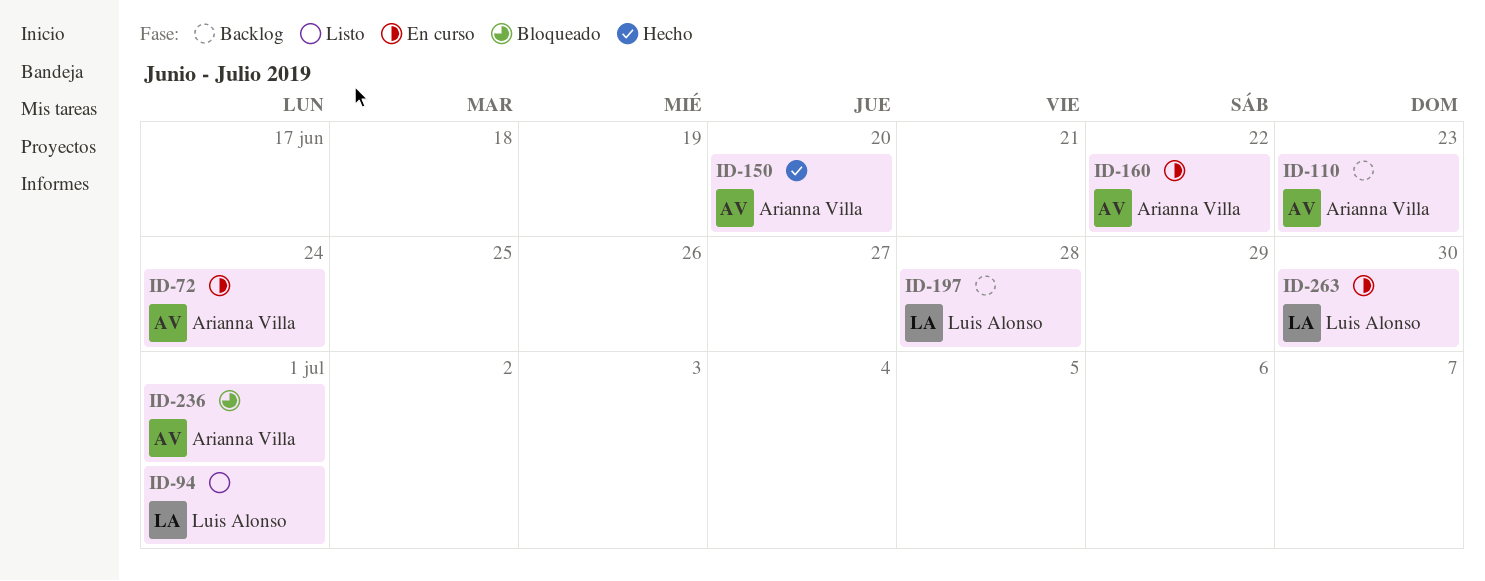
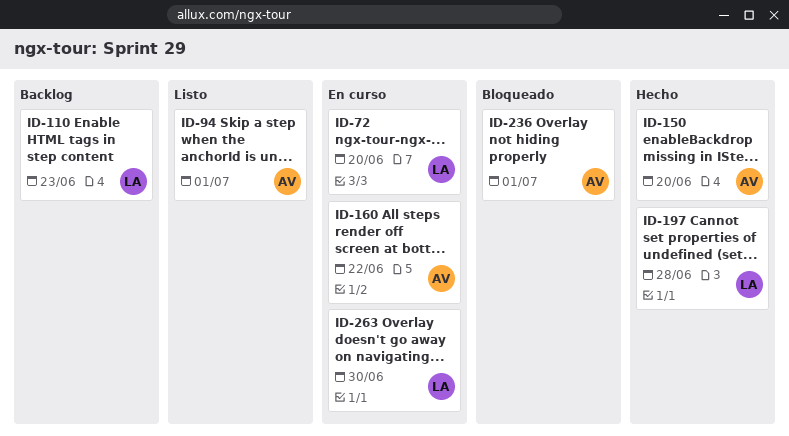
ID-72, owner: Arianna Villa -> Luis Alonso
ID-72, due: Jun 24 -> Jun 20
ID-94, owner: Luis Alonso -> Arianna Villa
ID-110, owner: Arianna Villa -> Luis Alonso
ID-197, status: Backlog -> Hecho

